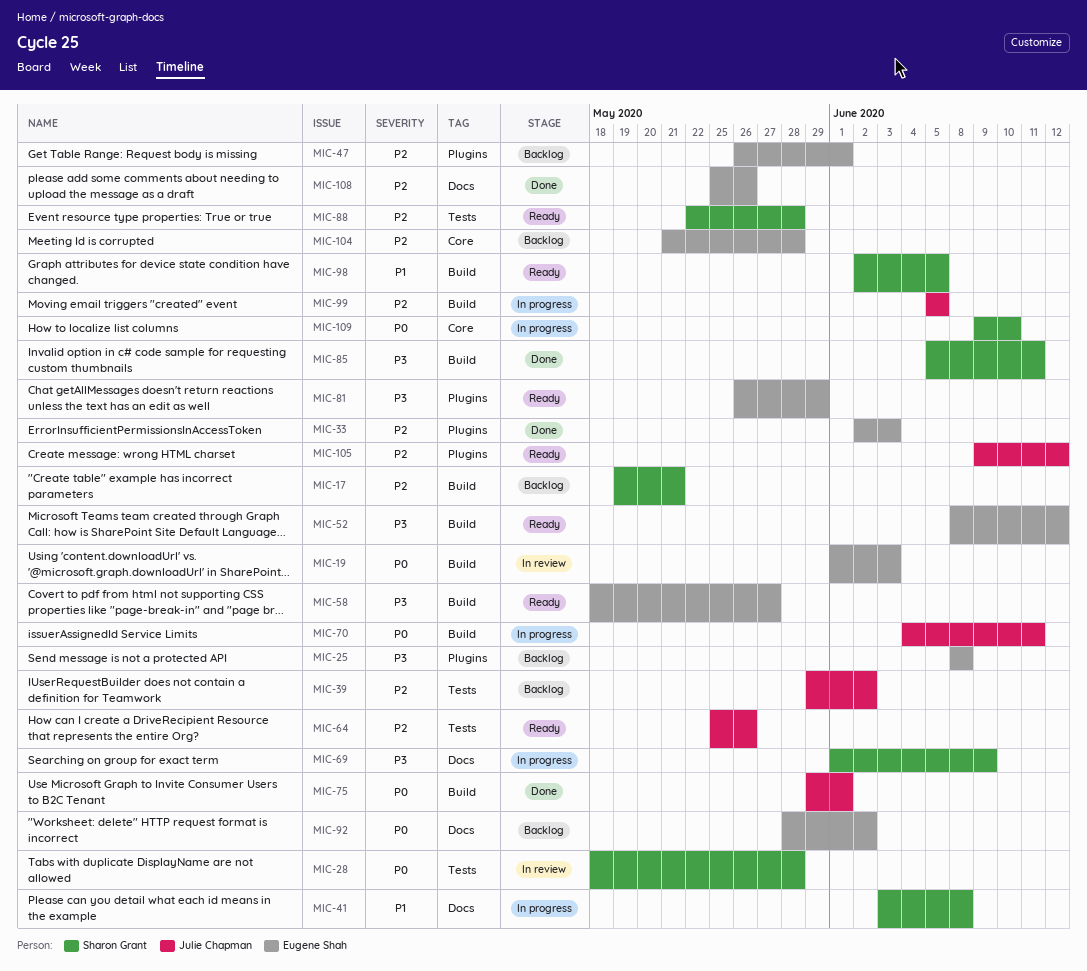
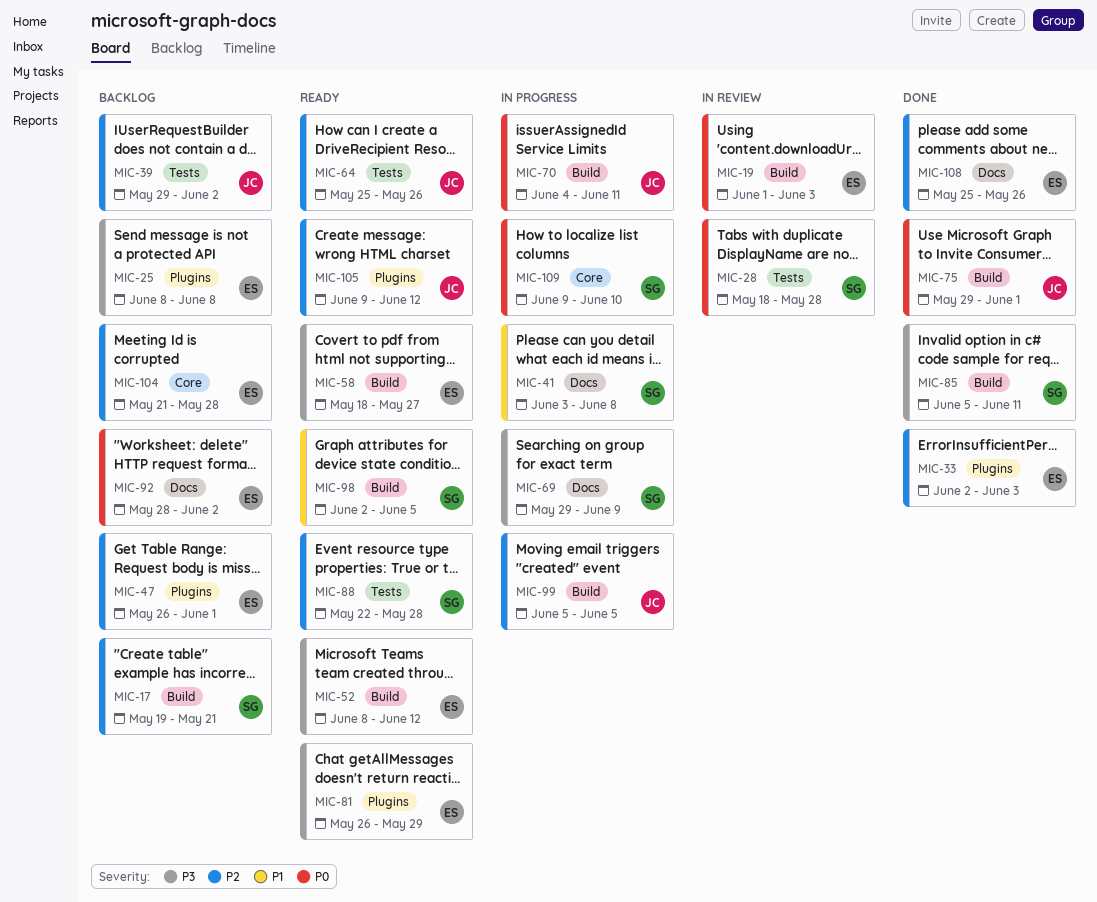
MIC-69, start: Jun 1 -> May 29

